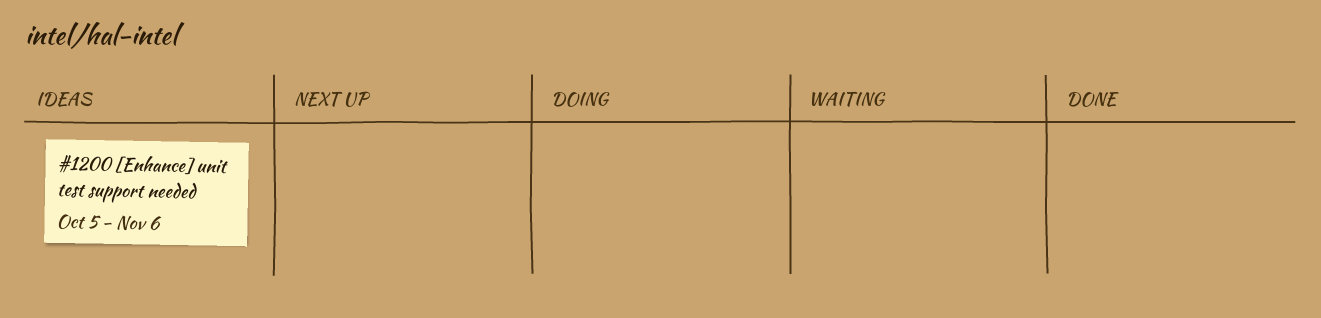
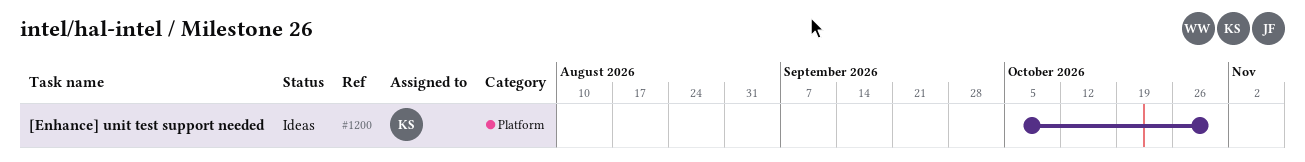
#1200, due: Nov 6 -> Oct 30

